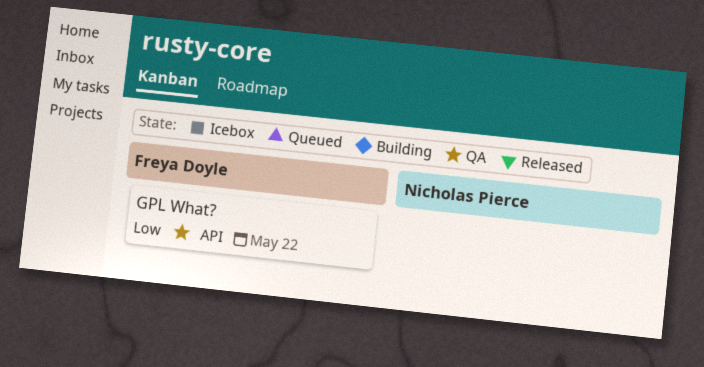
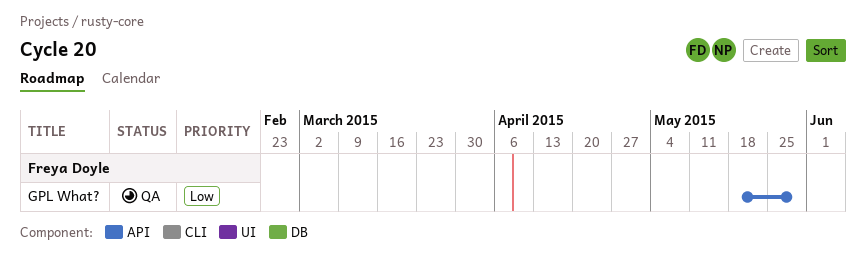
GPL What?, due: May 22 -> May 29

